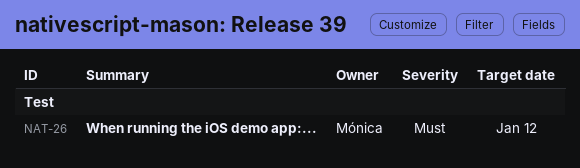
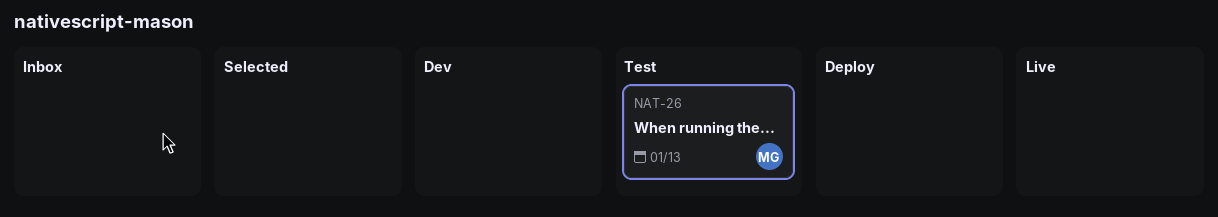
NAT-26, due: Jan 12 -> Jan 13

